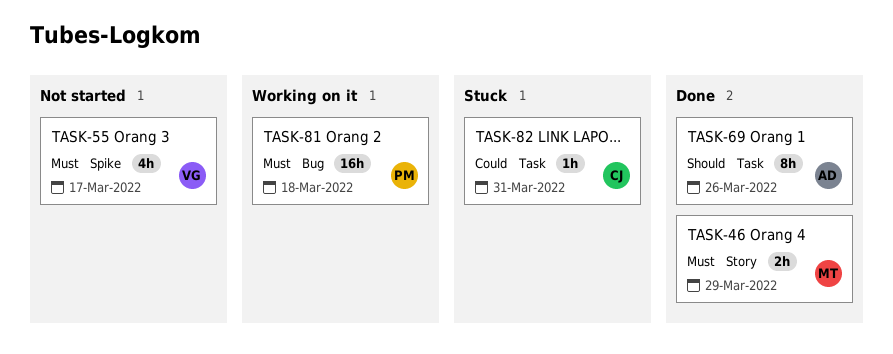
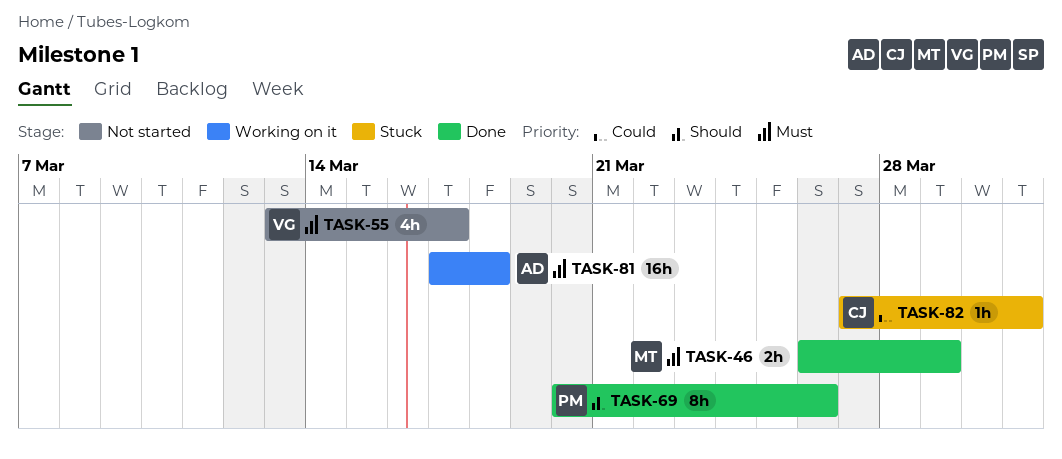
TASK-69, owner: AD -> PM
TASK-81, owner: PM -> AD

